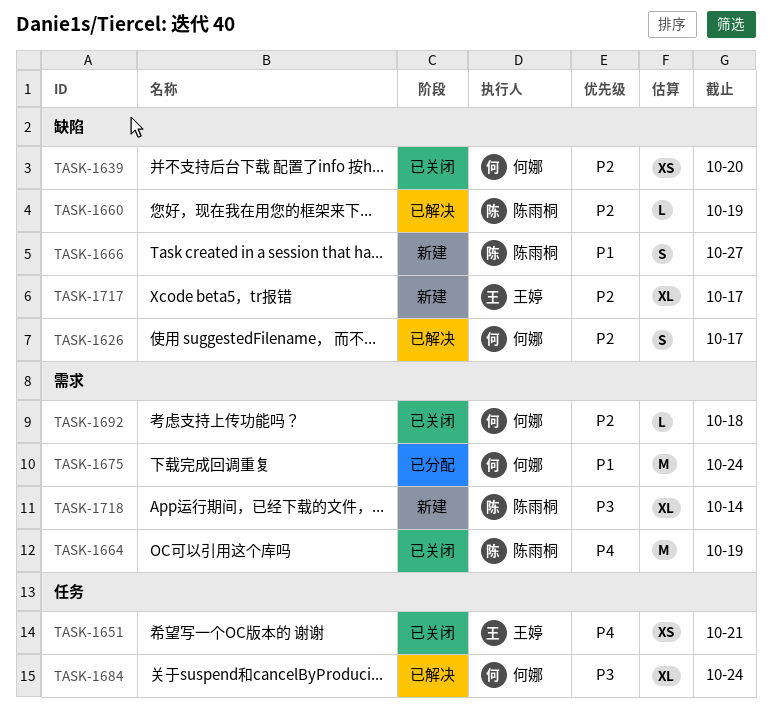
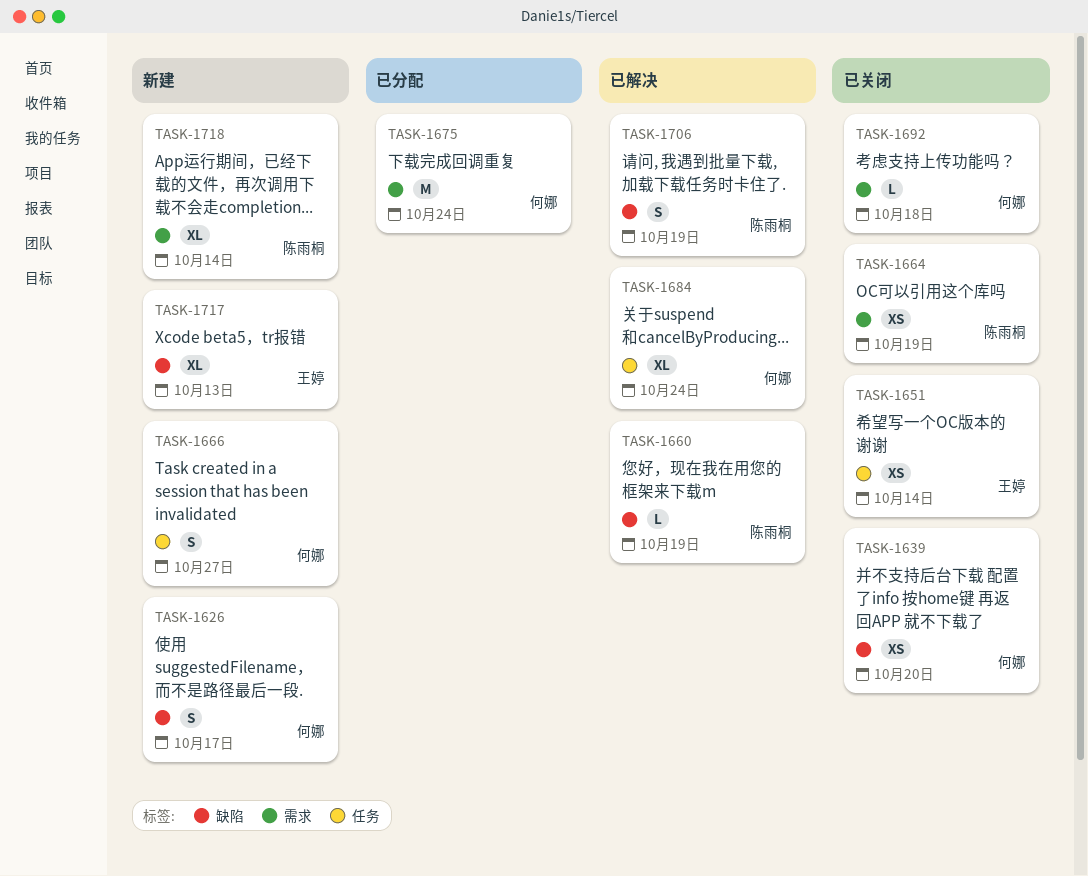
TASK-1626, status: 已解决 -> 新建
TASK-1651, due: Oct 21 -> Oct 14
TASK-1664, estimate: M -> XS
TASK-1666, owner: 陈雨桐 -> 何娜
TASK-1666, label: 缺陷 -> 任务
TASK-1706: none -> present
TASK-1717, due: Oct 17 -> Oct 13

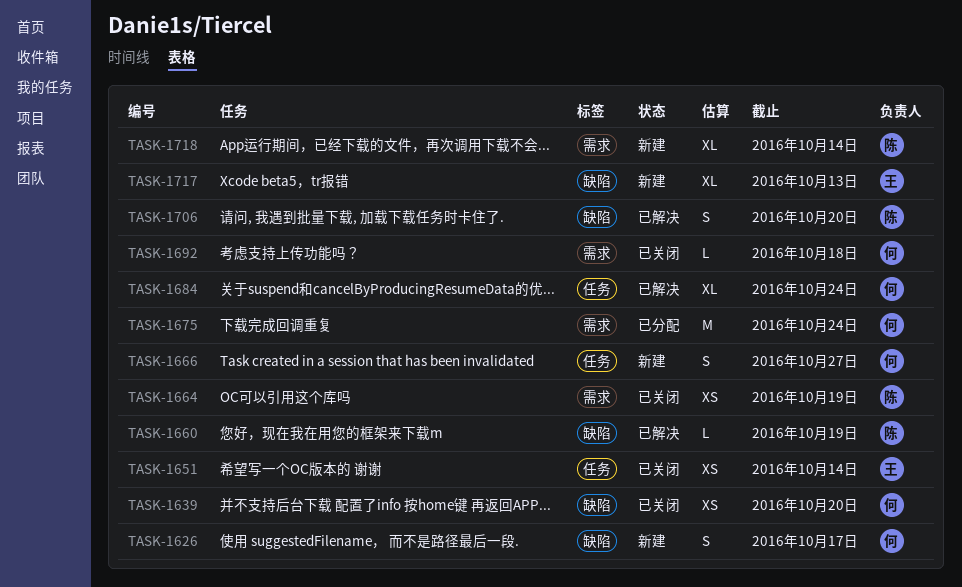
TASK-1706, due: Oct 19 -> Oct 20

